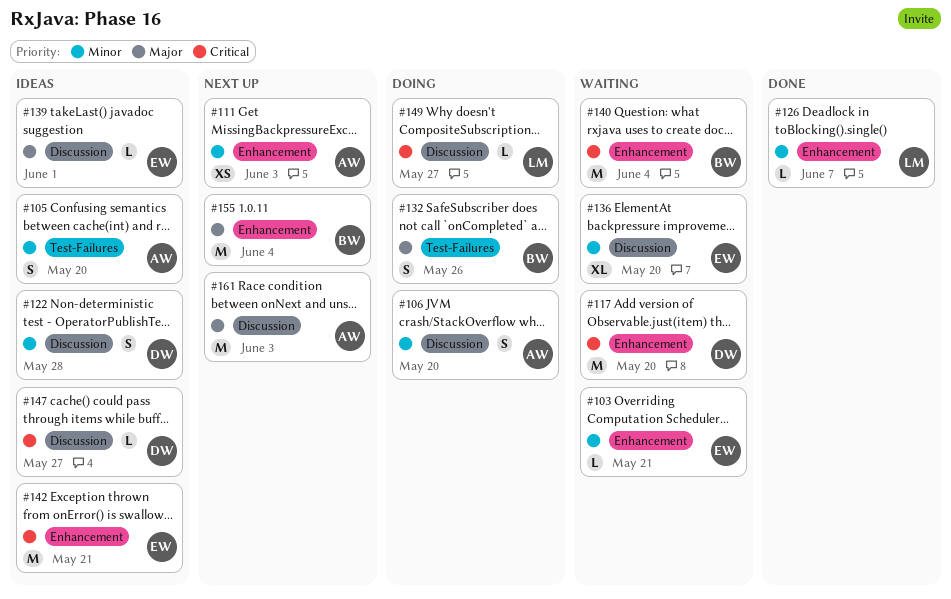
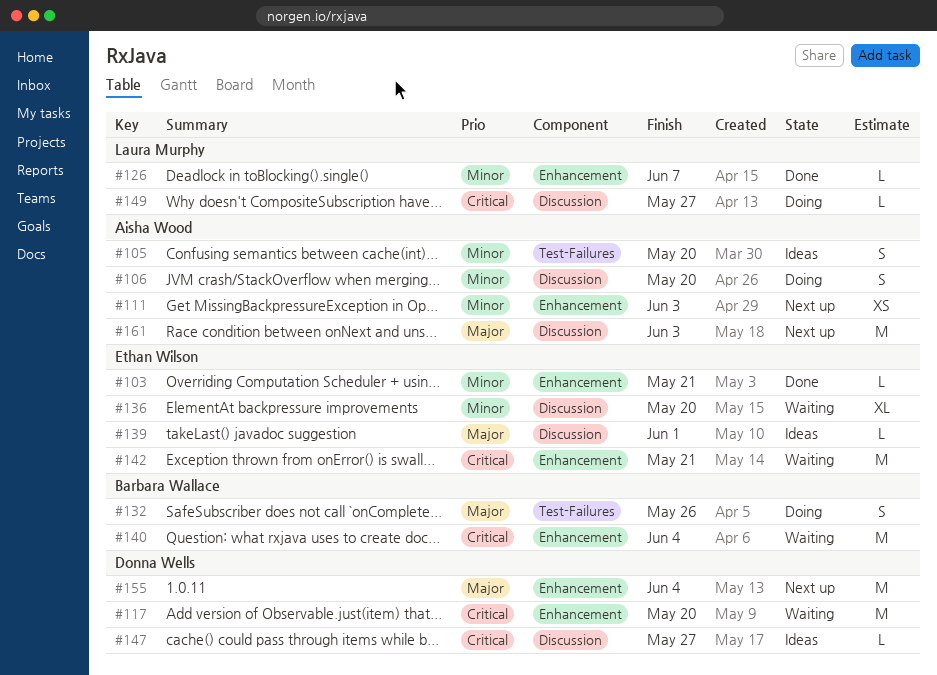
#103, status: Waiting -> Done
#122: present -> none
#142, status: Ideas -> Waiting
#155, owner: Barbara Wallace -> Donna Wells

